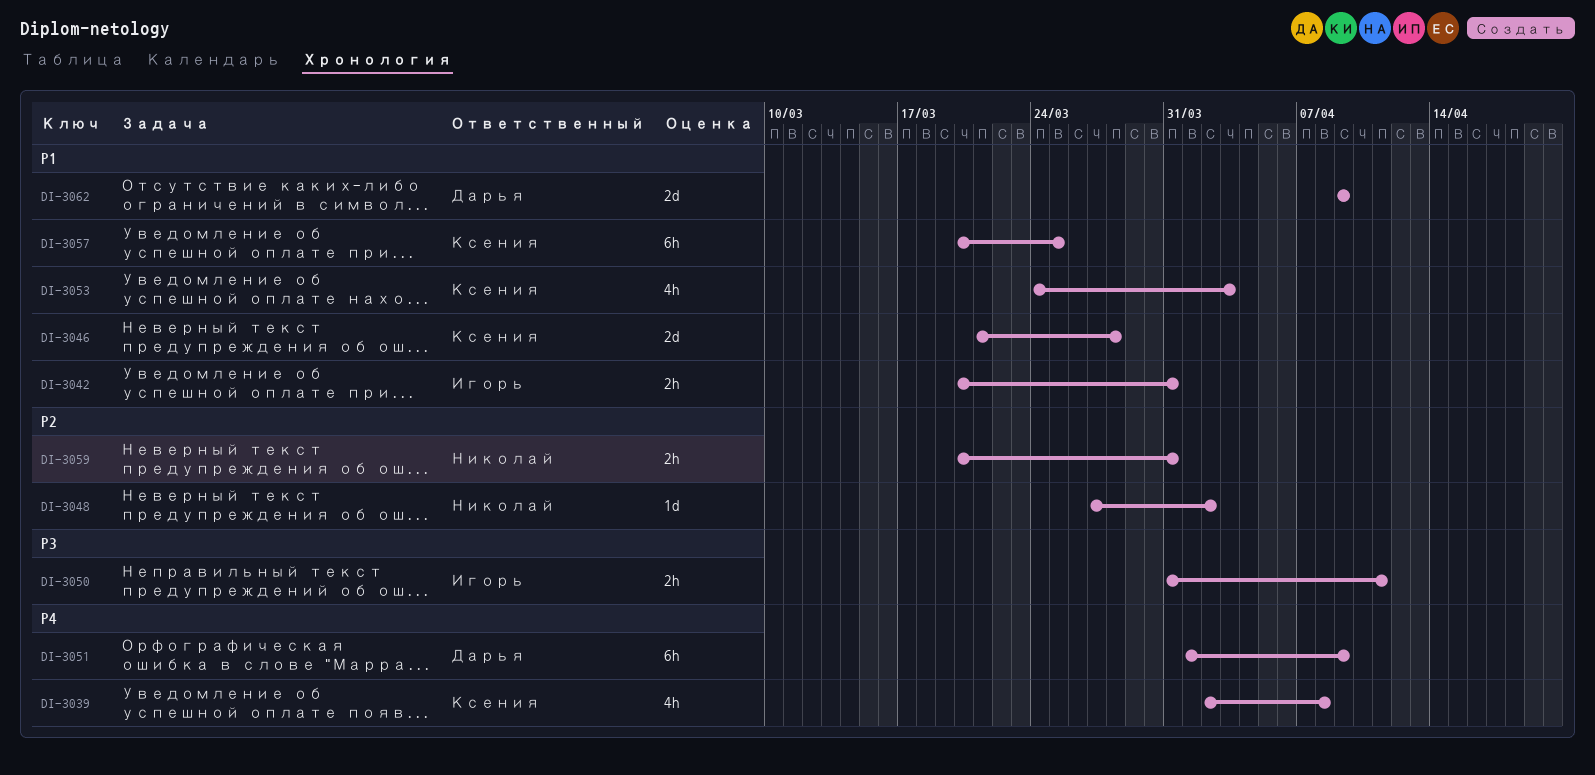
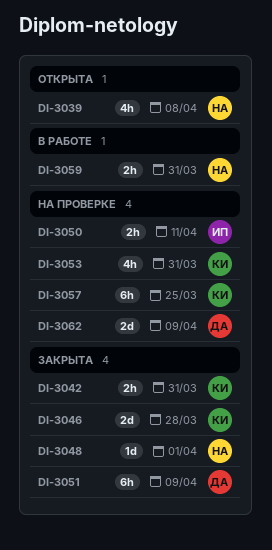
DI-3039, owner: Ксения -> Николай
DI-3042, owner: Игорь -> Ксения
DI-3048, due: Apr 2 -> Apr 1
DI-3053, due: Apr 3 -> Mar 31

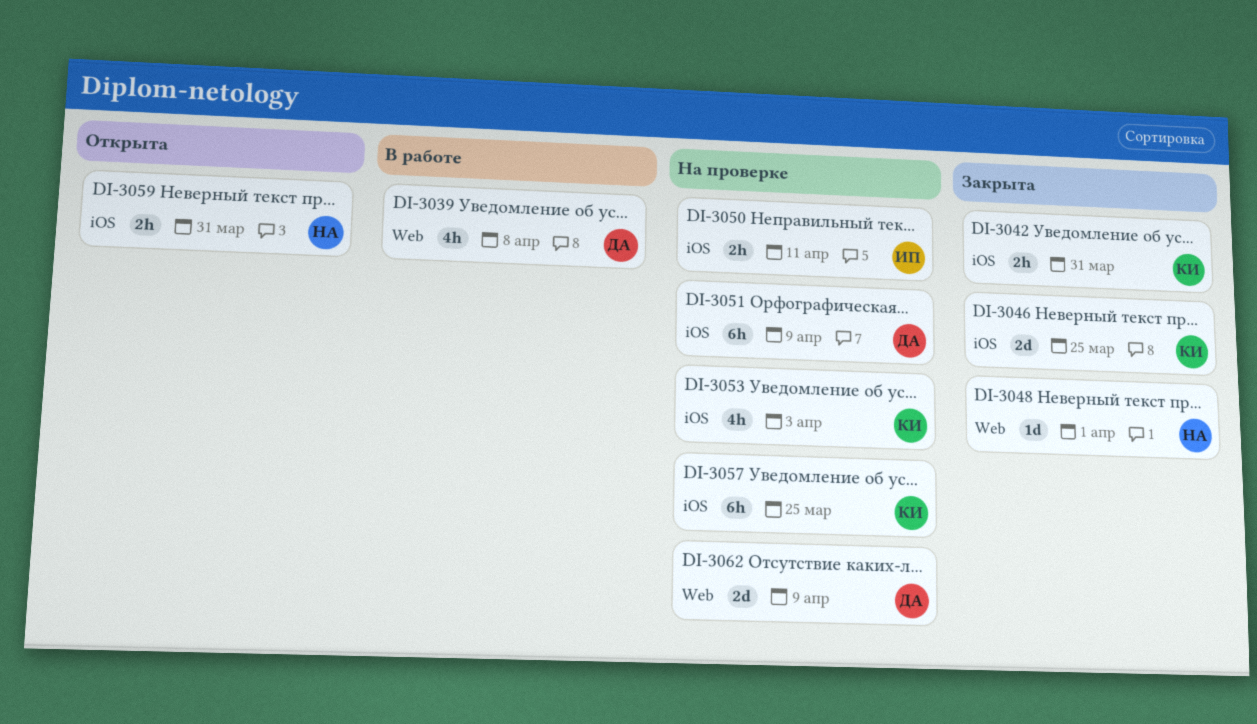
DI-3039, status: Открыта -> В работе
DI-3039, owner: НА -> ДА
DI-3046, due: Mar 28 -> Mar 25
DI-3051, status: Закрыта -> На проверке
DI-3053, due: Mar 31 -> Apr 3
DI-3059, status: В работе -> Открыта

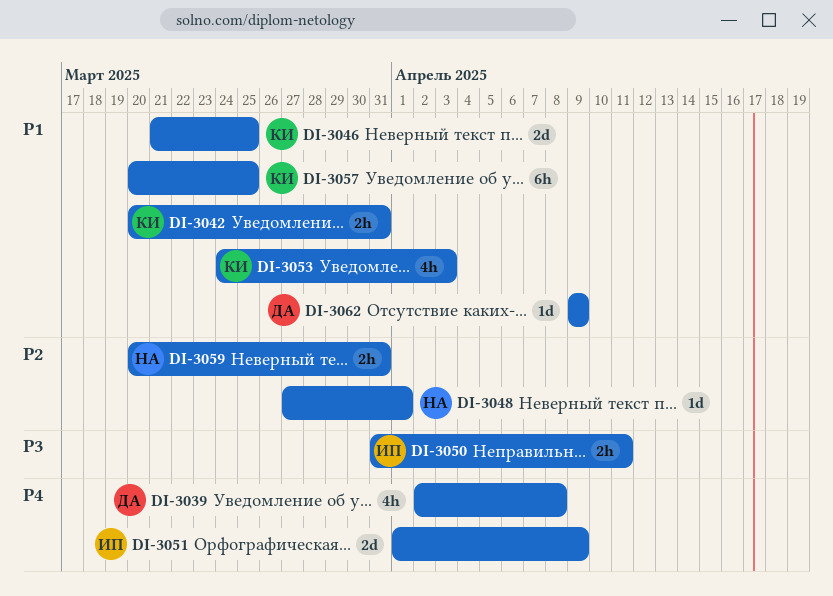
DI-3051, owner: ДА -> ИП
DI-3051, estimate: 6h -> 2d
DI-3062, estimate: 2d -> 1d

